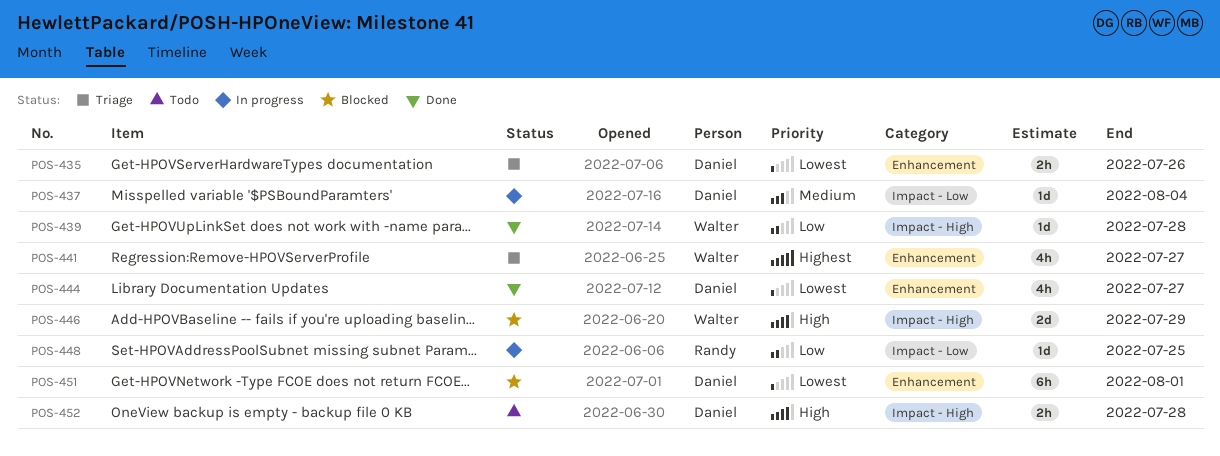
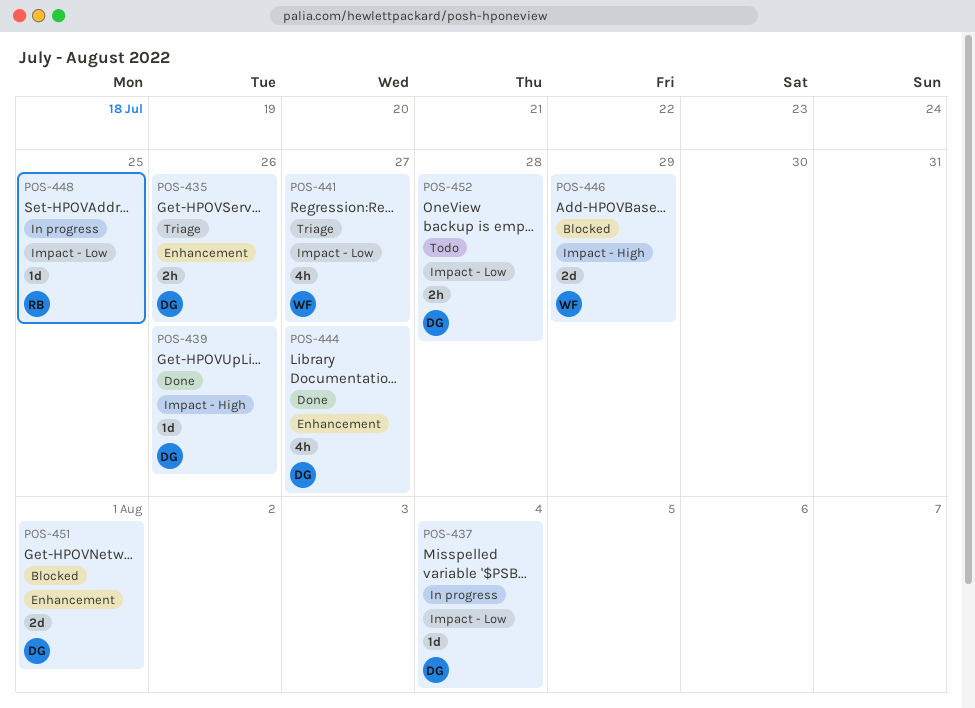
POS-439, owner: Walter -> Daniel
POS-439, due: Jul 28 -> Jul 26
POS-441, label: Enhancement -> Impact - Low
POS-451, estimate: 6h -> 2d
POS-452, label: Impact - High -> Impact - Low

